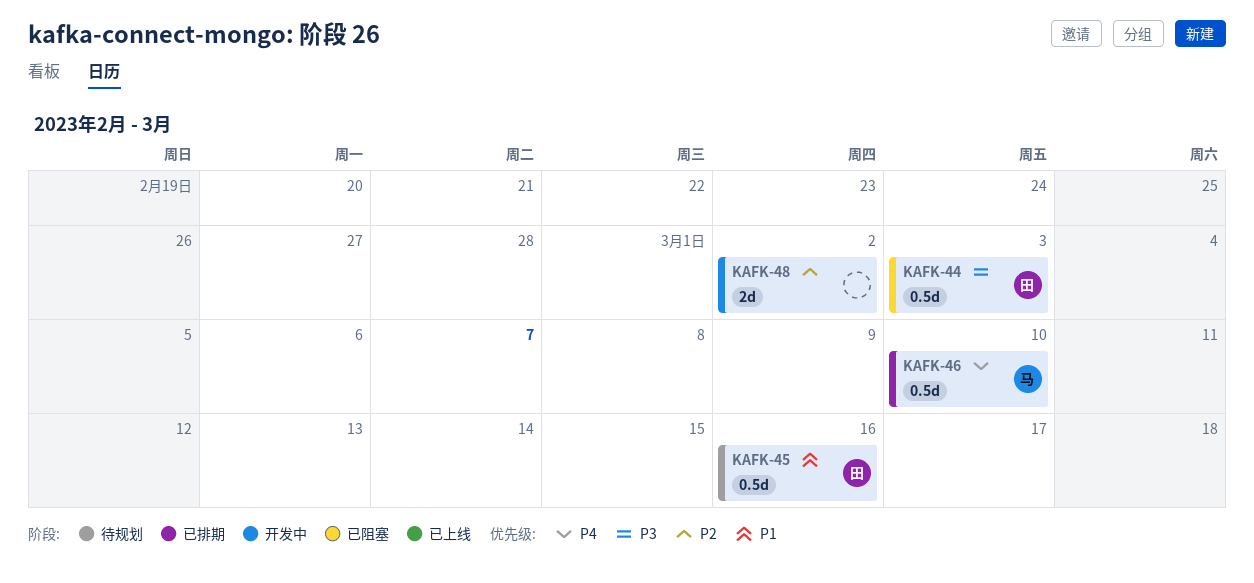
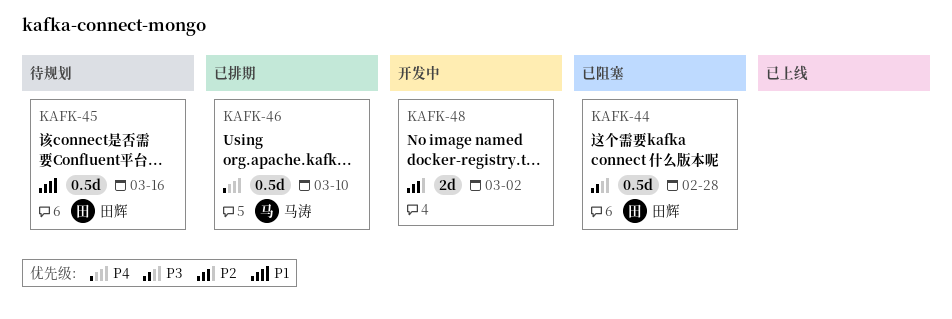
KAFK-44, due: Mar 3 -> Feb 28

